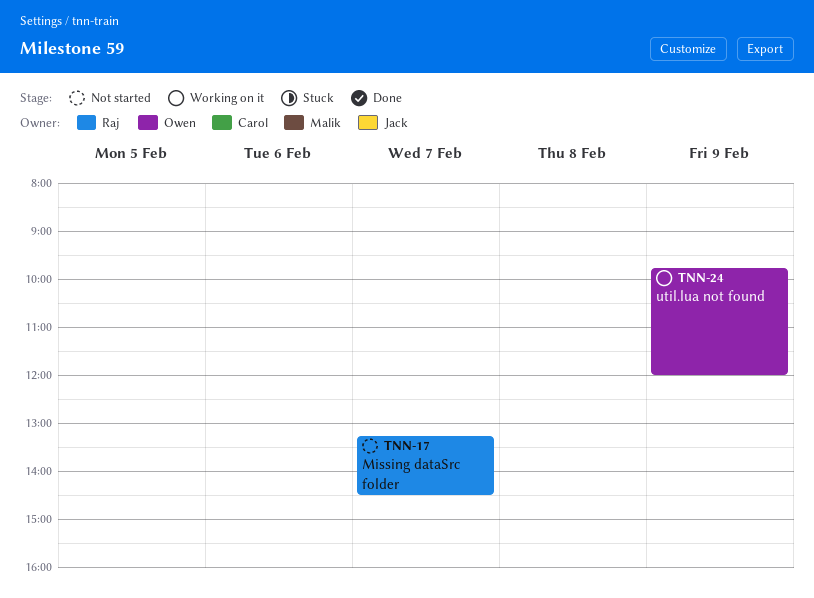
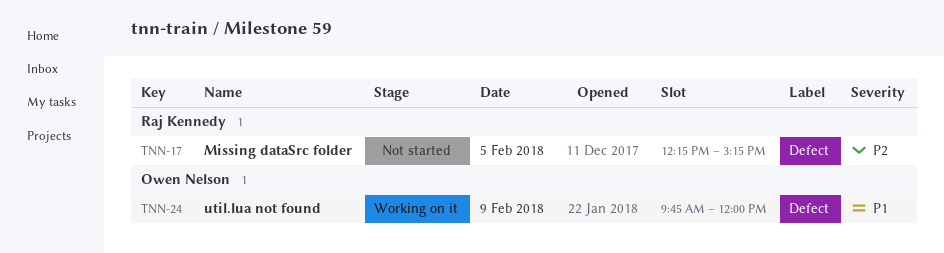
TNN-17, day: Feb 7 -> Feb 5
TNN-17, begins: 13:15 -> 12:15
TNN-17, ends: 14:30 -> 15:15

